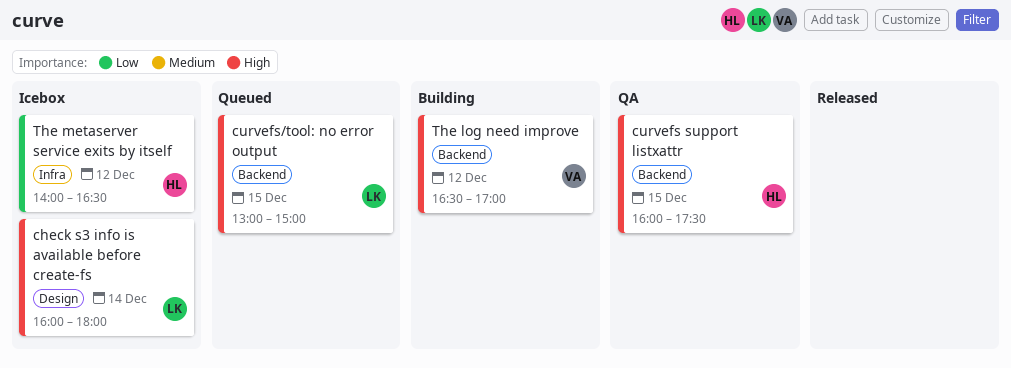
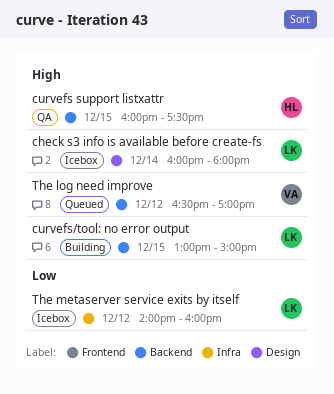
curvefs/tool: no error output, status: Queued -> Building
The log need improve, status: Building -> Queued
The metaserver service exits by itself, owner: HL -> LK
The metaserver service exits by itself, ends: 16:30 -> 16:00

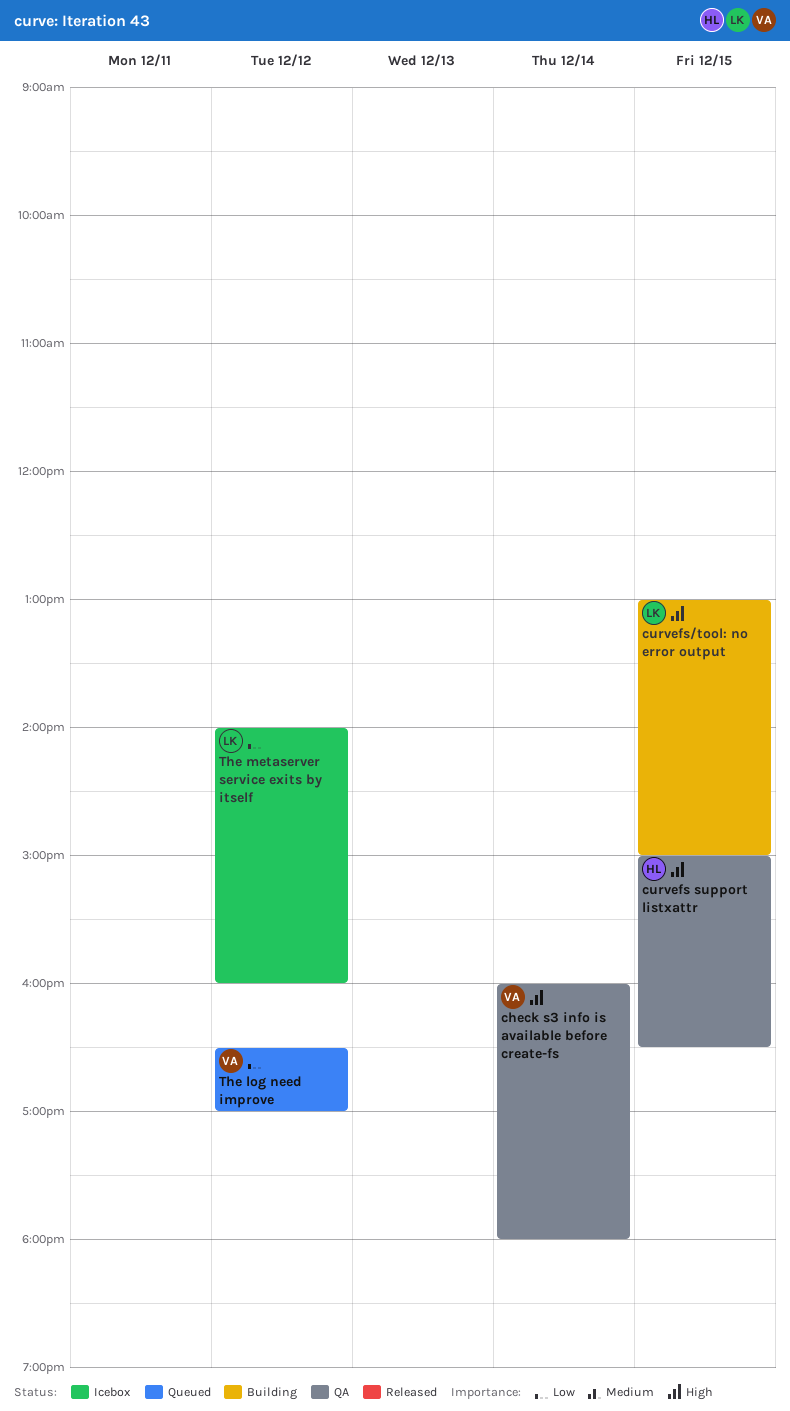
check s3 info is available before create-fs, status: Icebox -> QA
check s3 info is available before create-fs, owner: LK -> VA
curvefs support listxattr, begins: 16:00 -> 15:00
curvefs support listxattr, ends: 17:30 -> 16:30
The log need improve, priority: High -> Low

